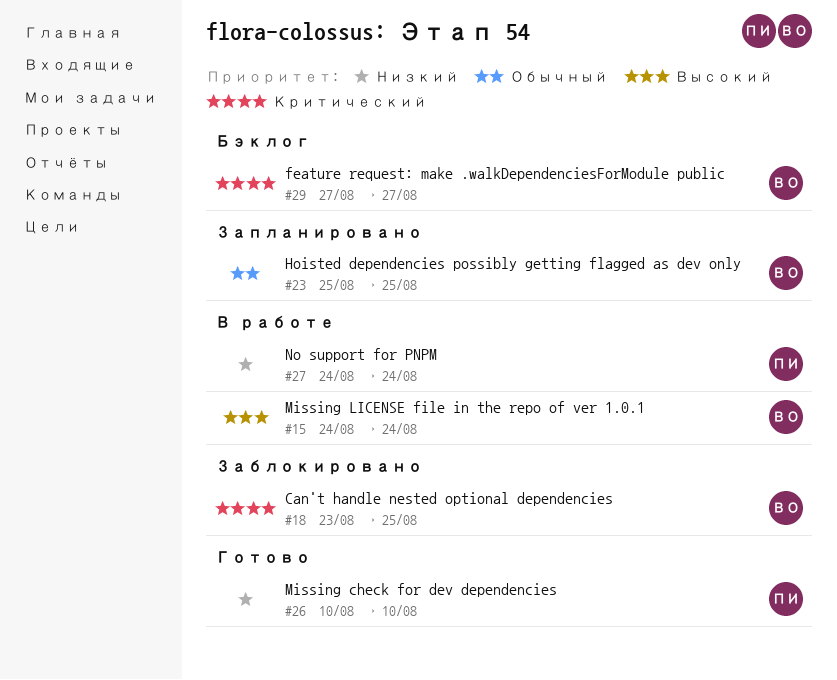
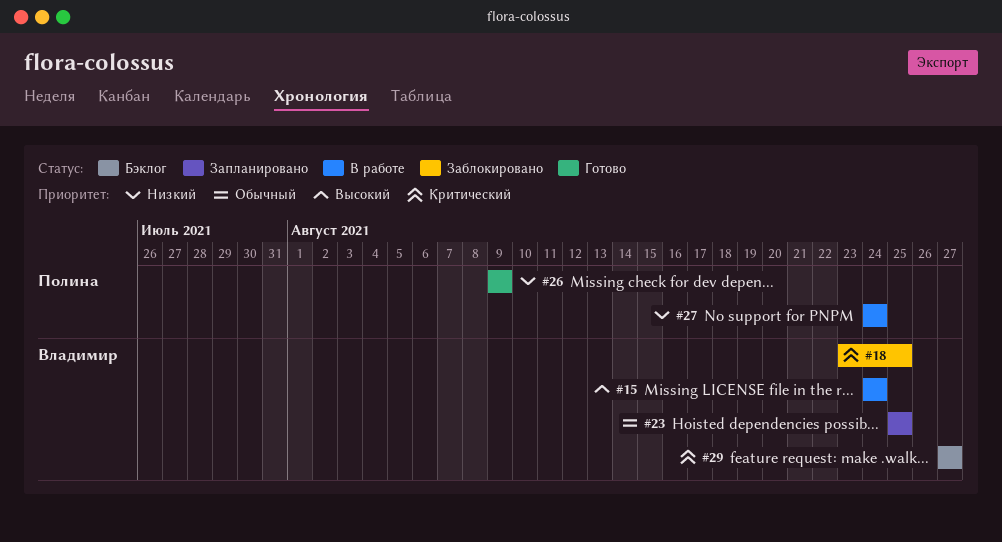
#26, start: Aug 10 -> Aug 9
#26, due: Aug 10 -> Aug 9

